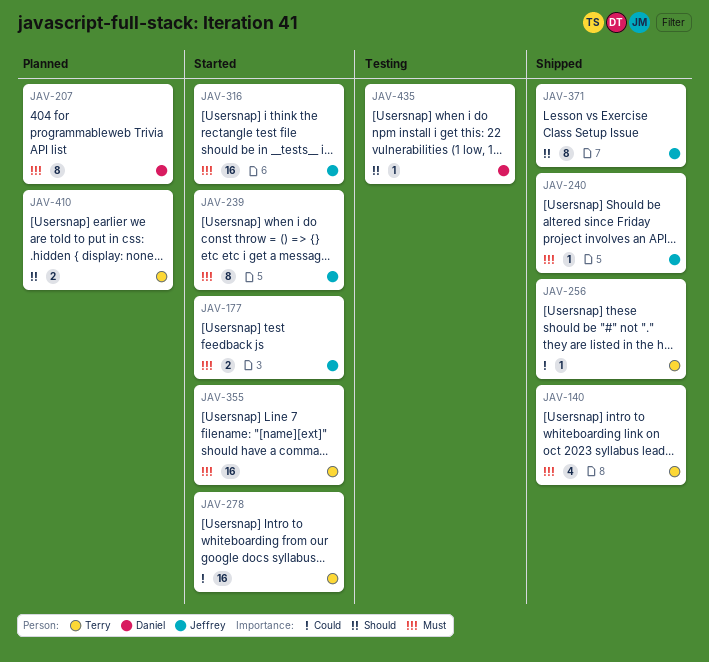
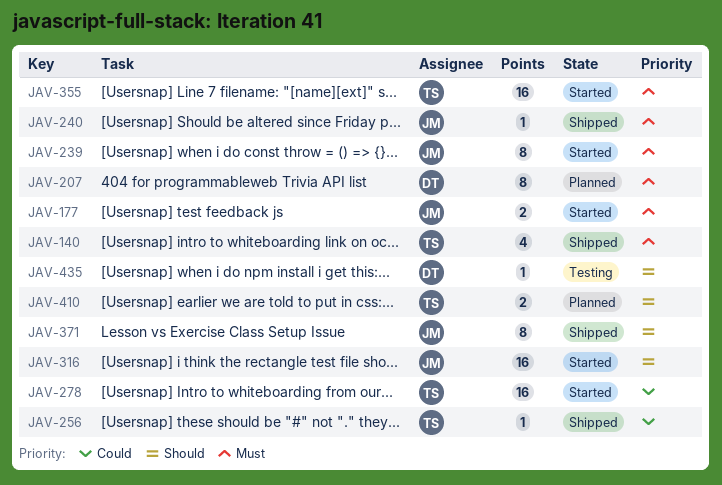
JAV-316, priority: Must -> Should

